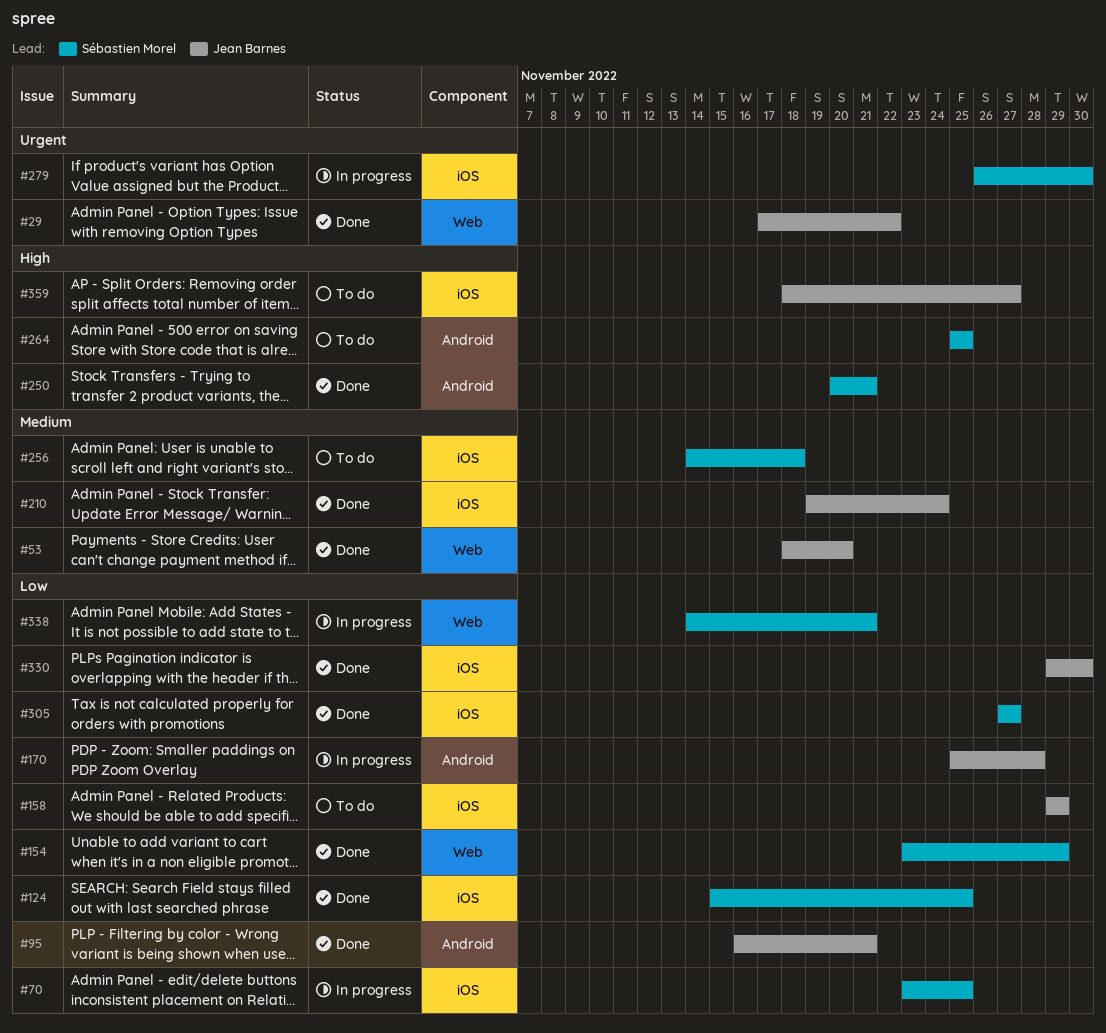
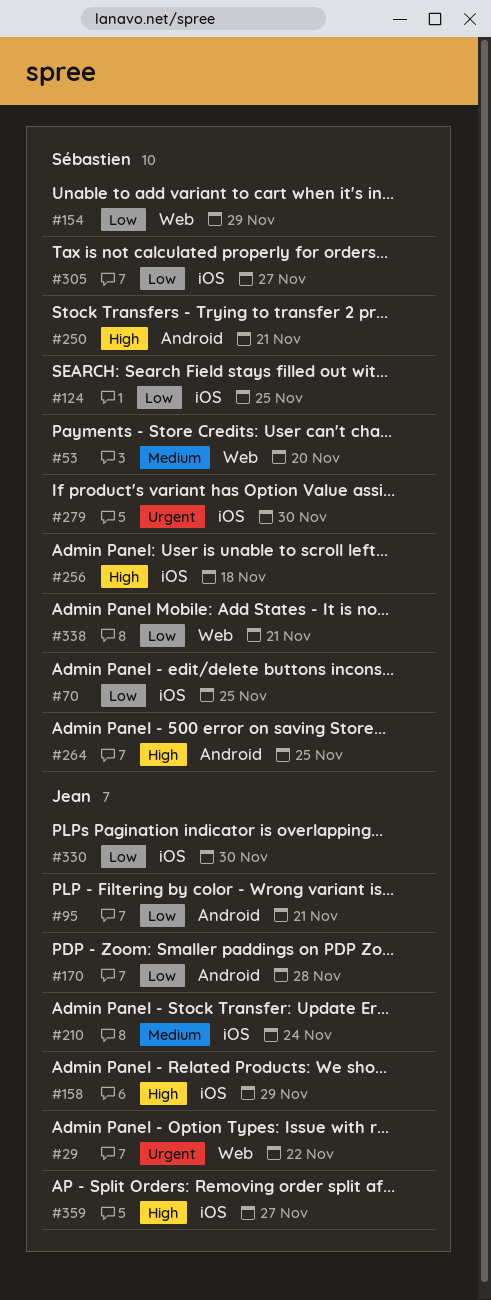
#53, owner: Jean Barnes -> Sébastien Morel
#158, priority: Low -> High
#256, priority: Medium -> High

